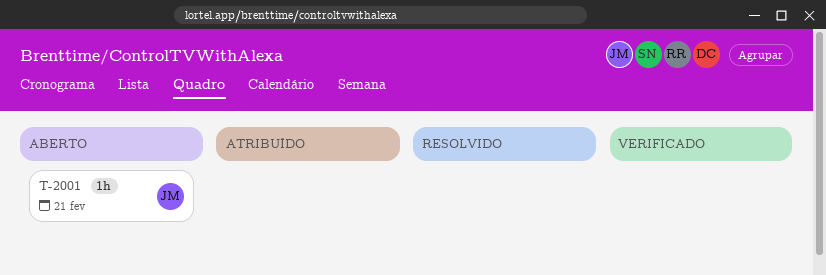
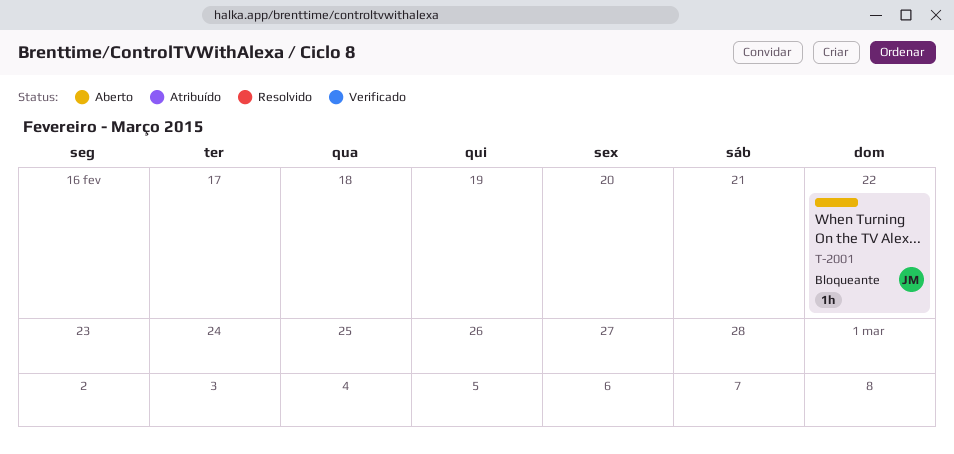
T-2001, due: Feb 21 -> Feb 22

